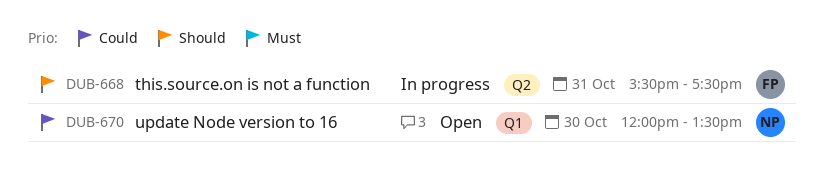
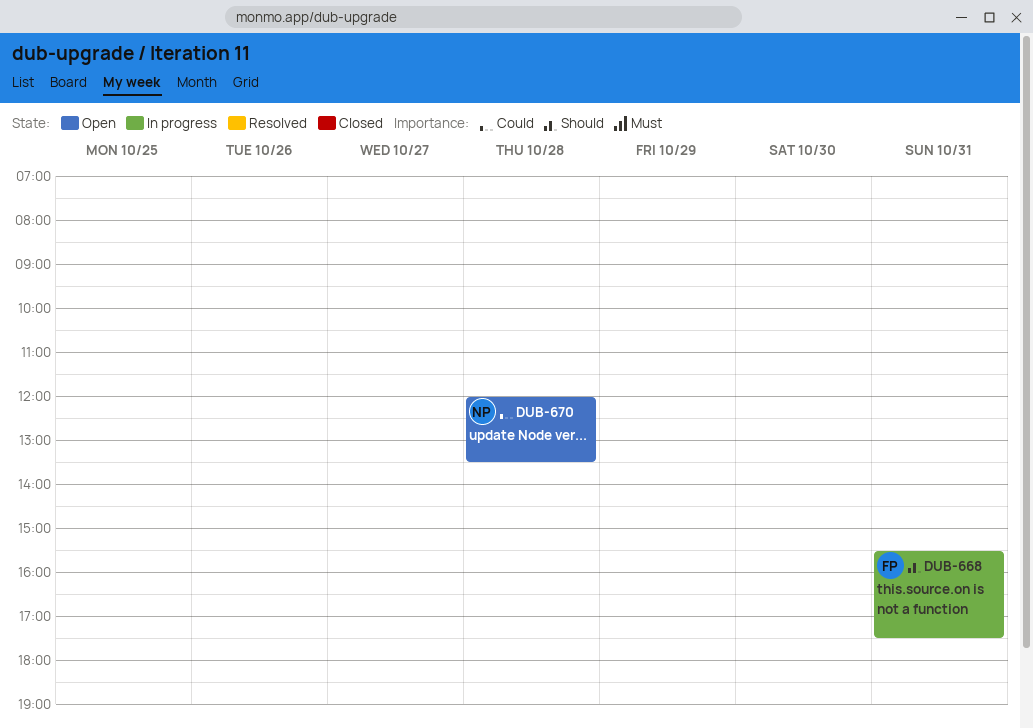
DUB-670, day: Oct 30 -> Oct 28

